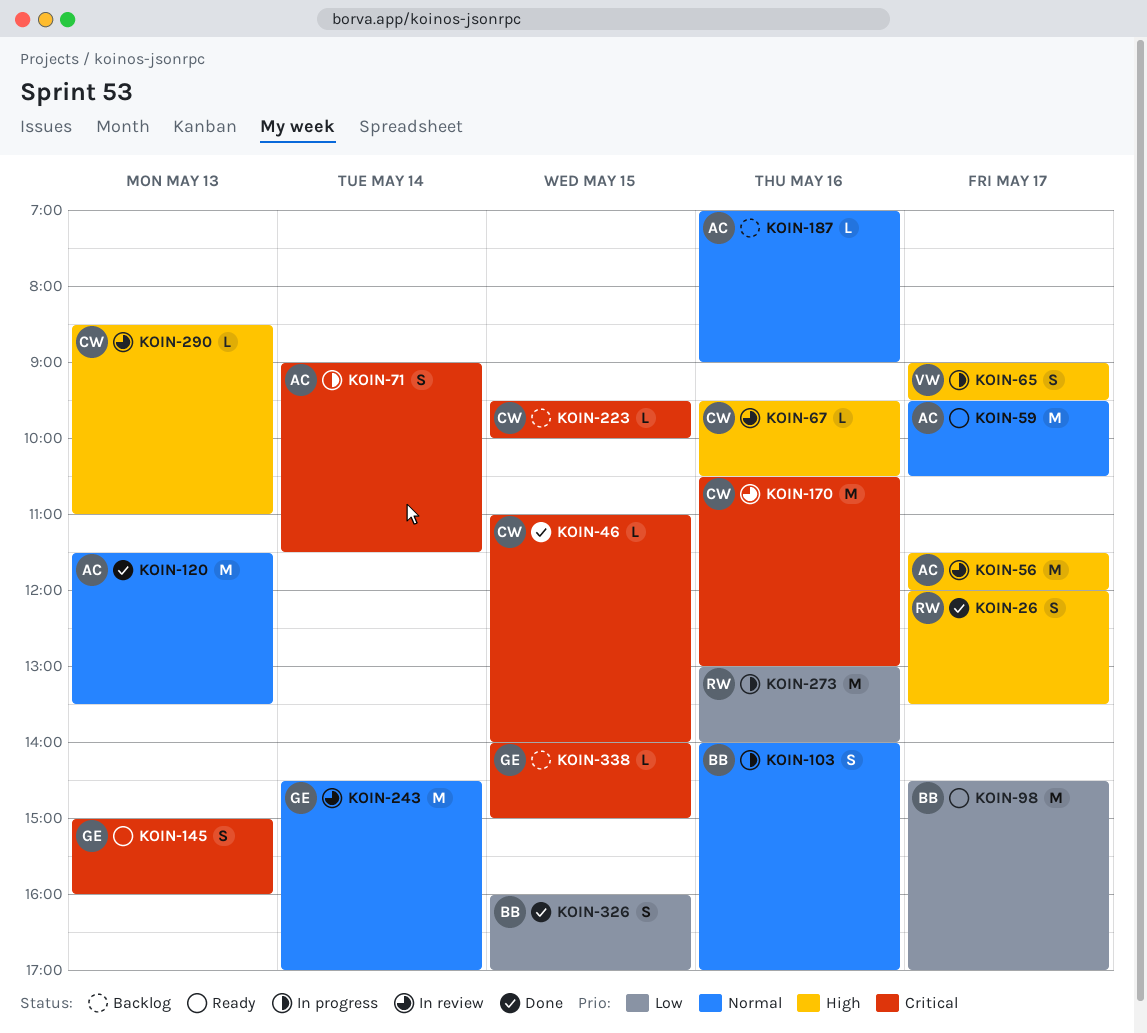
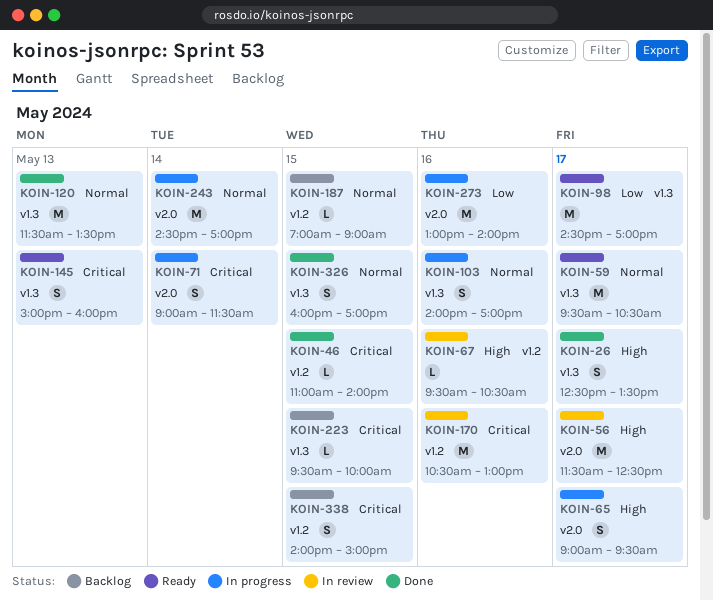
KOIN-26, begins: 12:00 -> 12:30
KOIN-56, ends: 12:00 -> 12:30
KOIN-187, day: May 16 -> May 15
KOIN-243, status: In review -> In progress
KOIN-290: present -> none
KOIN-326, priority: Low -> Normal
KOIN-338, estimate: L -> S

